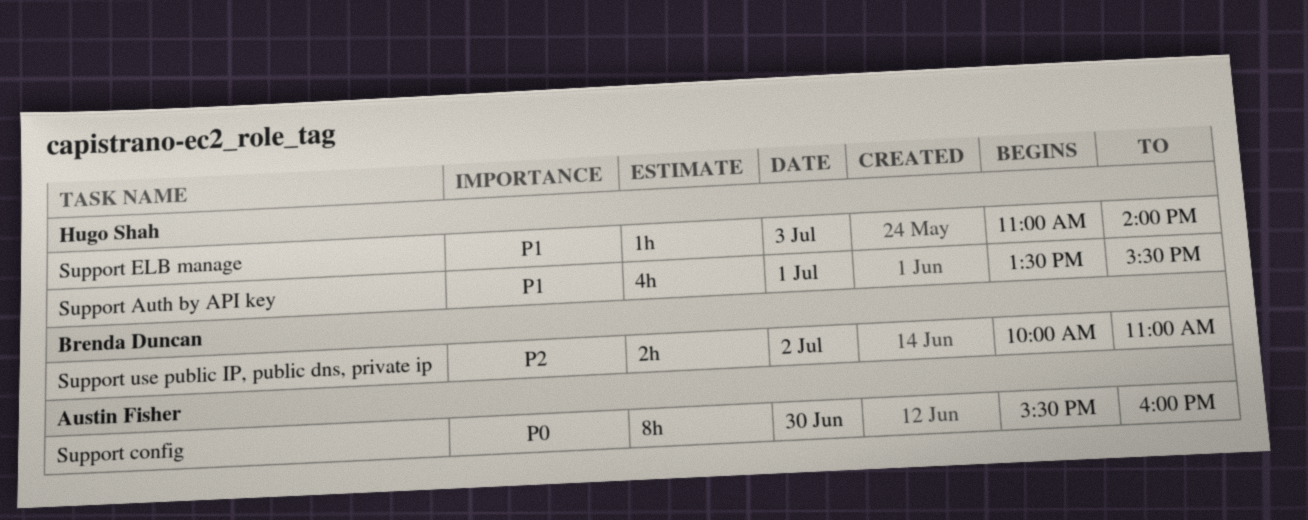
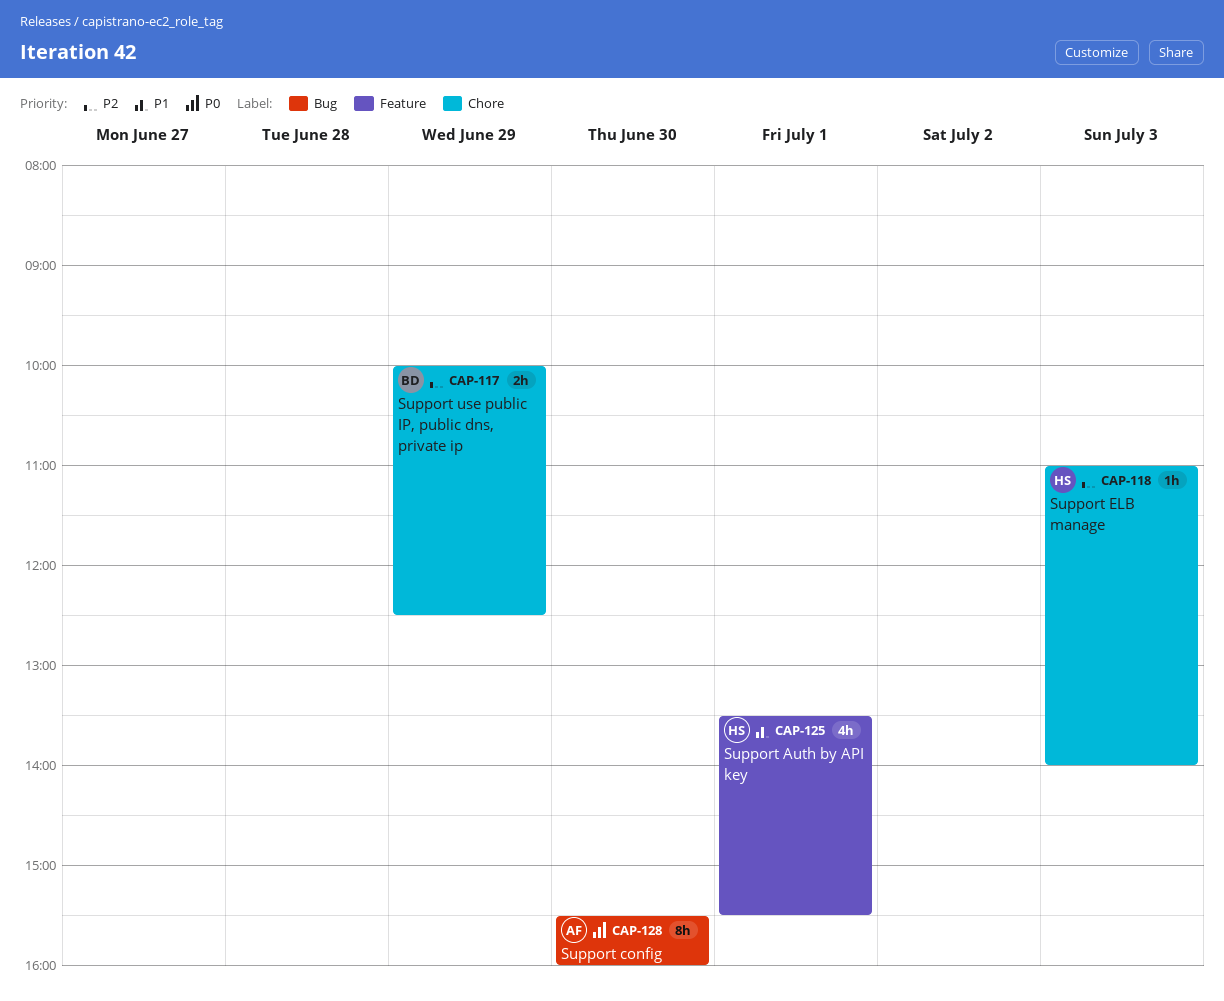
Support ELB manage, priority: P1 -> P2
Support use public IP, public dns, private ip, day: Jul 2 -> Jun 29
Support use public IP, public dns, private ip, ends: 11:00 -> 12:30

